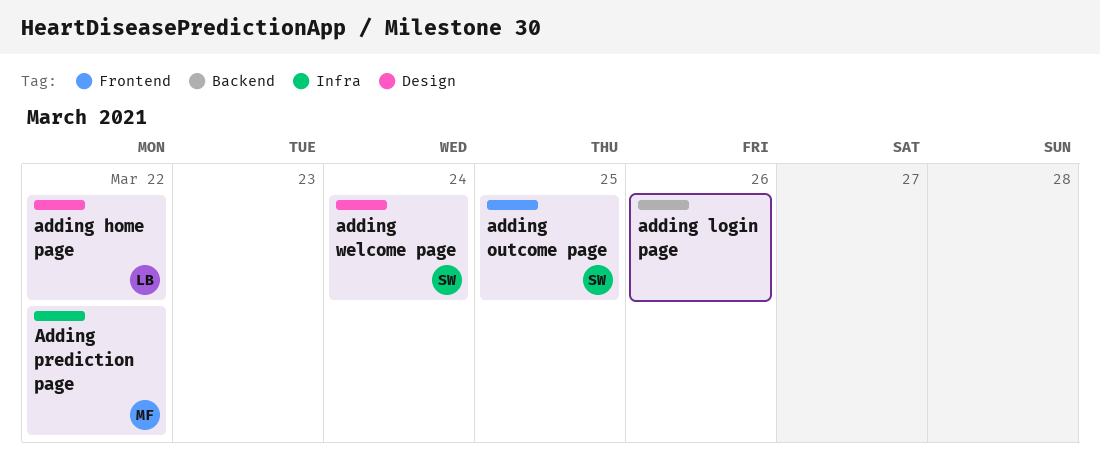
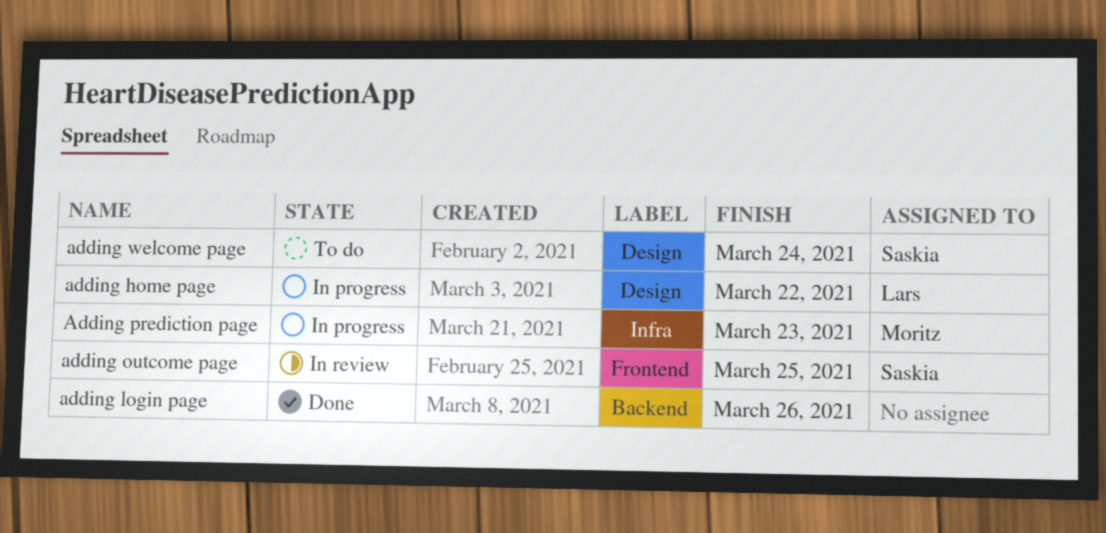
Adding prediction page, due: Mar 22 -> Mar 23

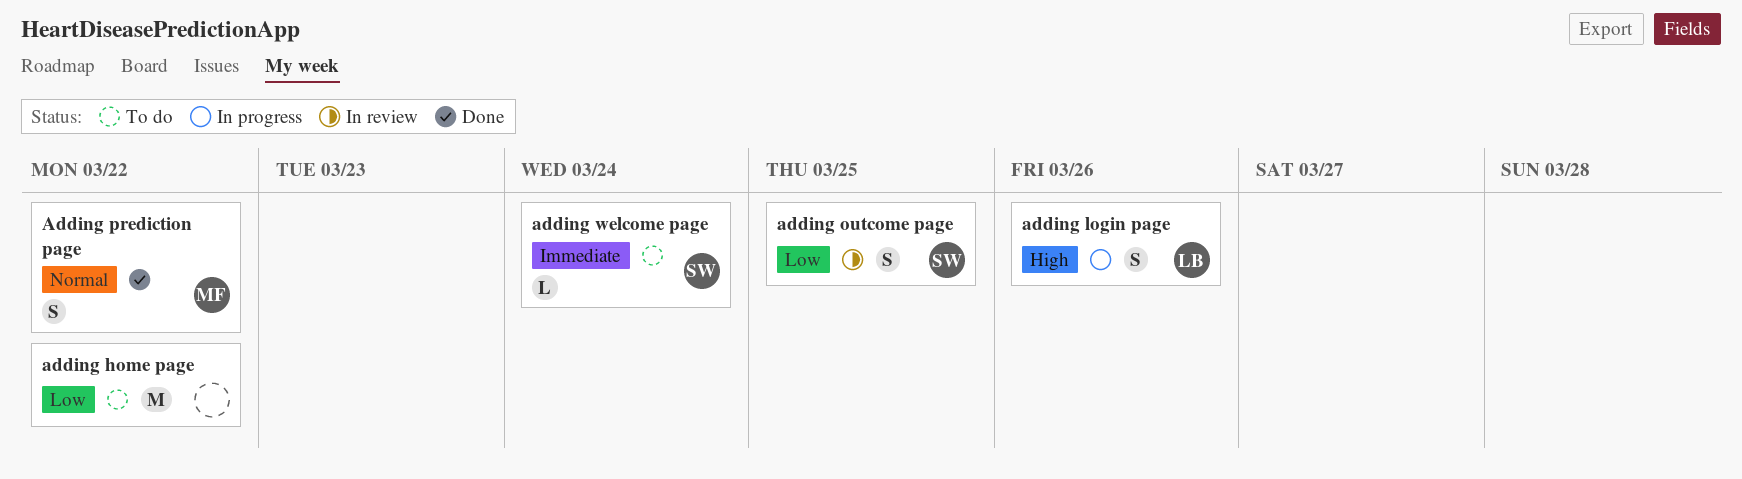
adding home page, status: In progress -> To do
adding home page, owner: Lars -> none
adding login page, status: Done -> In progress
adding login page, owner: none -> Lars
Adding prediction page, status: In progress -> Done
Adding prediction page, due: Mar 23 -> Mar 22

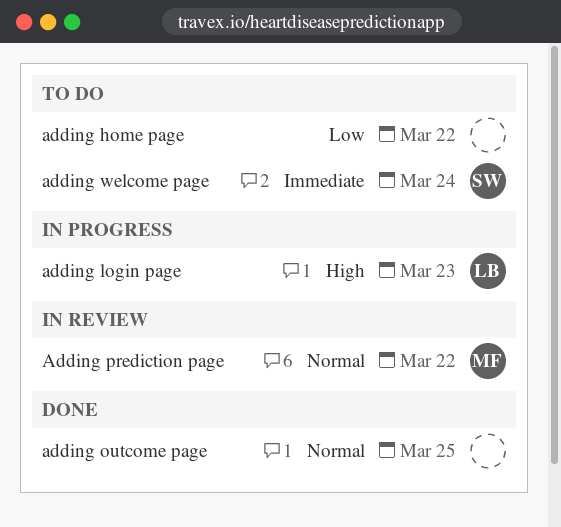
adding login page, due: Mar 26 -> Mar 23
adding outcome page, status: In review -> Done
adding outcome page, owner: SW -> none
adding outcome page, priority: Low -> Normal
Adding prediction page, status: Done -> In review

